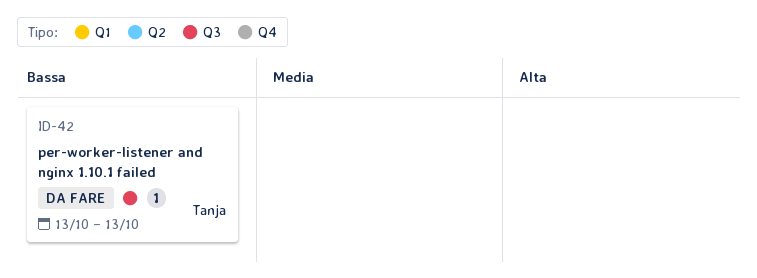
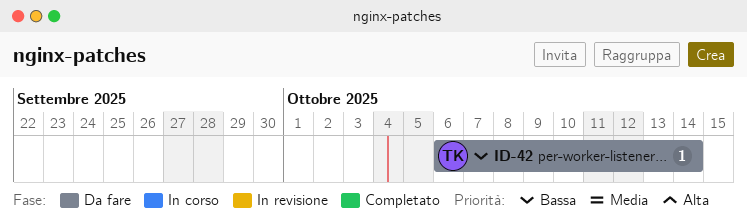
ID-42, start: Oct 13 -> Oct 6
ID-42, due: Oct 13 -> Oct 14

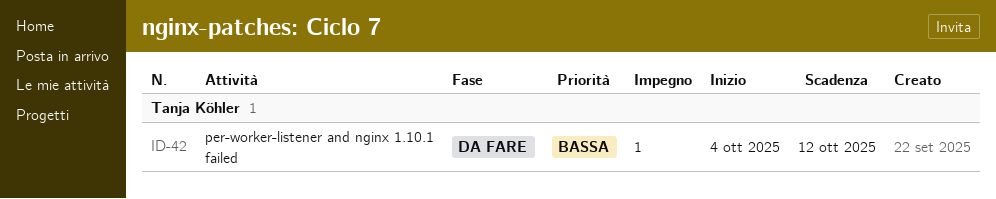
ID-42, start: Oct 6 -> Oct 4
ID-42, due: Oct 14 -> Oct 12

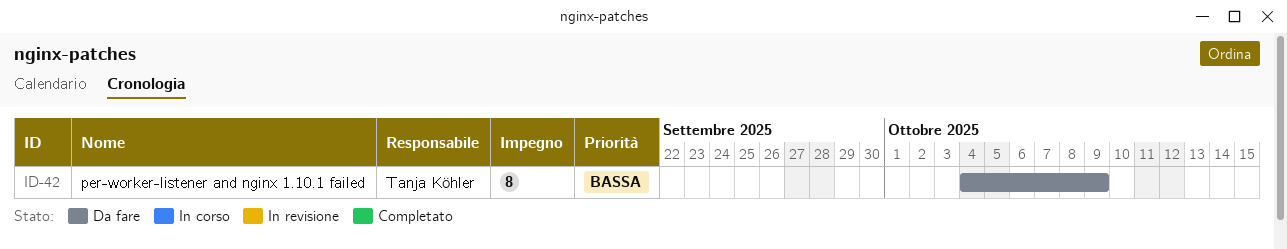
ID-42, estimate: 1 -> 8
ID-42, due: Oct 12 -> Oct 9

